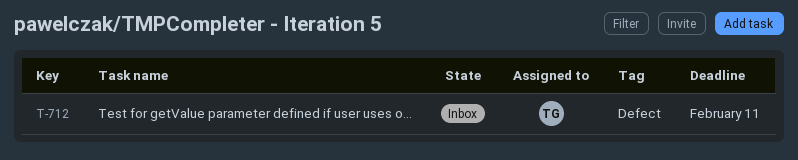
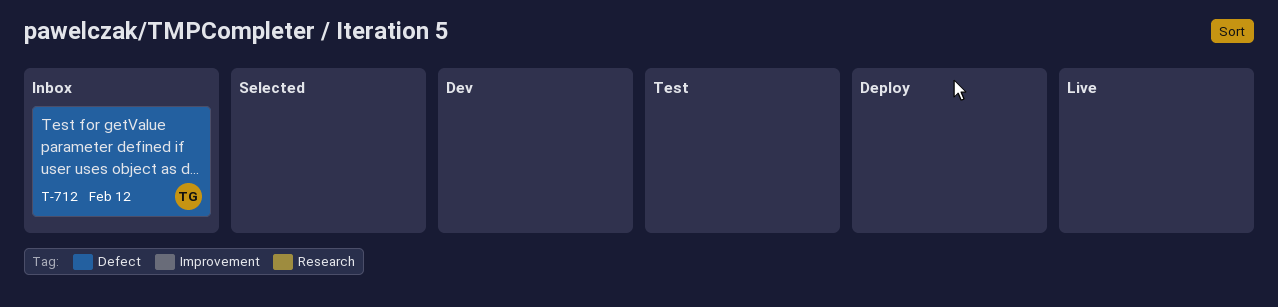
T-712, due: Feb 11 -> Feb 12

